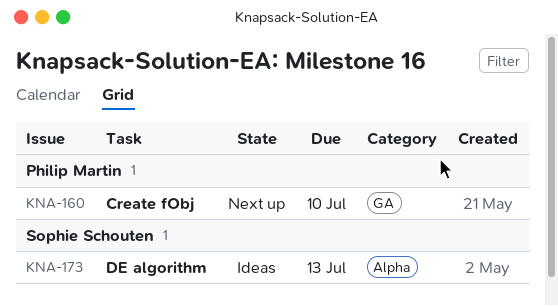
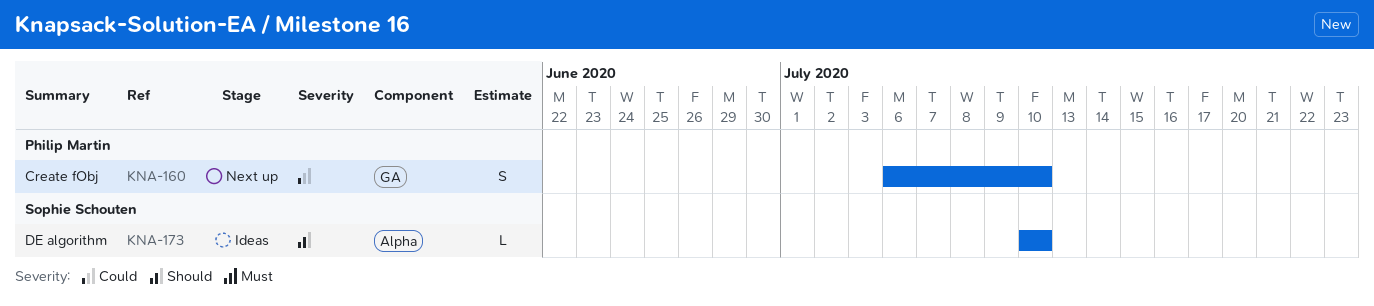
KNA-173, due: Jul 13 -> Jul 10

